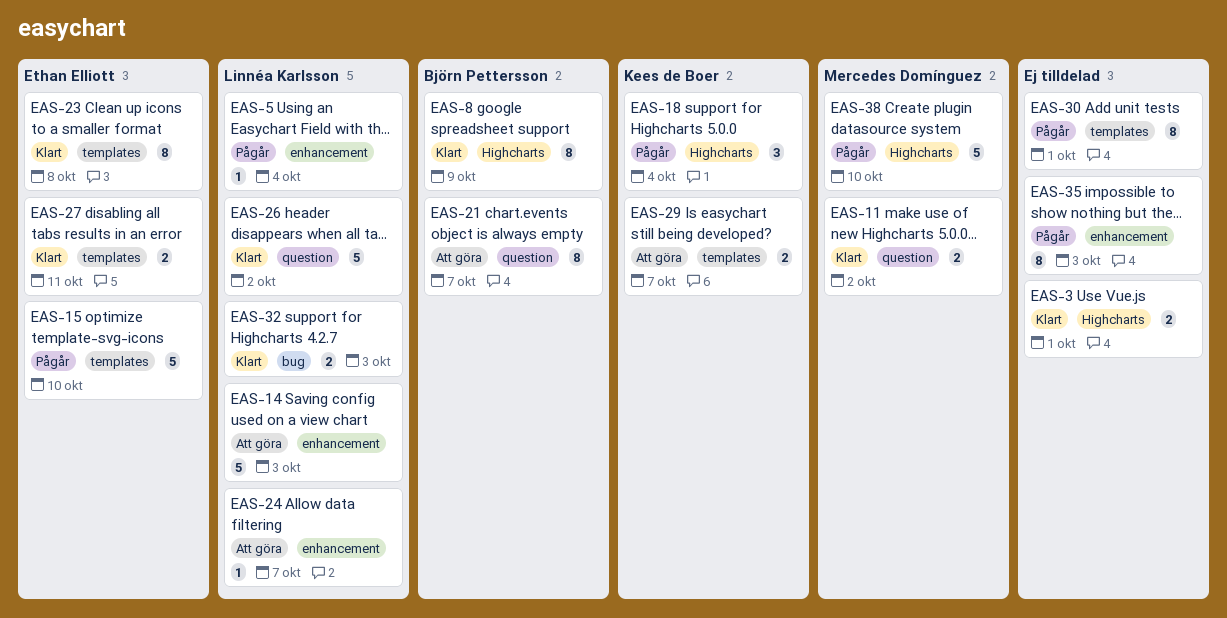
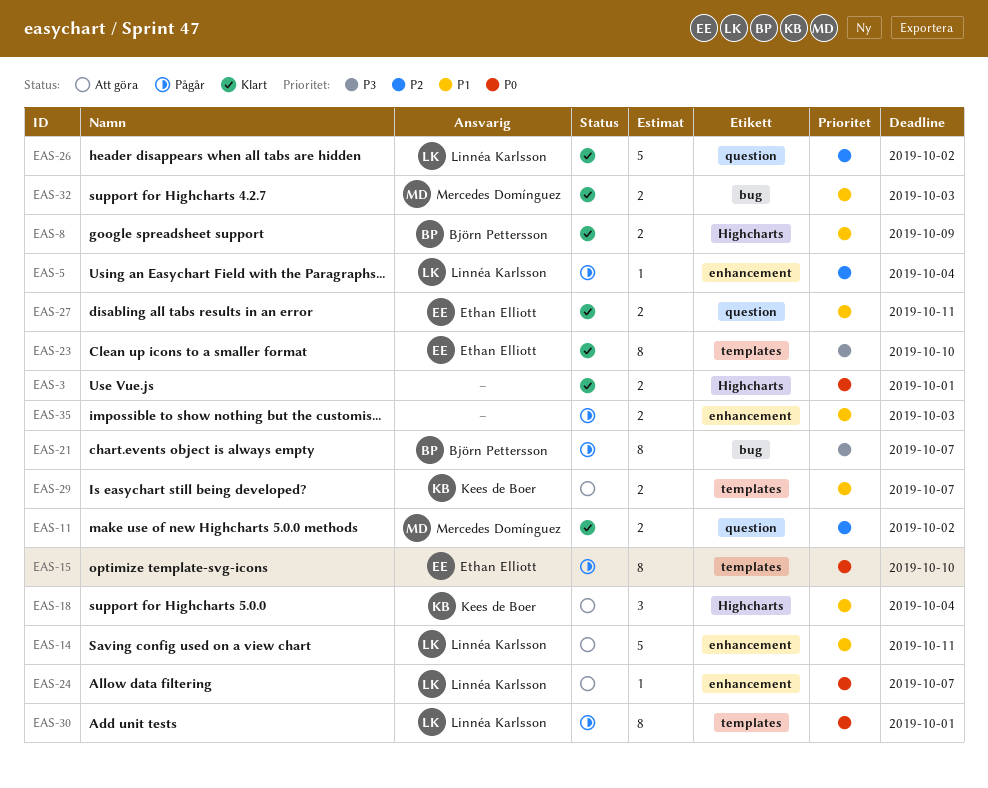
EAS-8, estimate: 8 -> 2
EAS-14, due: Oct 3 -> Oct 11
EAS-15, estimate: 5 -> 8
EAS-18, status: Pågår -> Att göra
EAS-21, status: Att göra -> Pågår
EAS-21, label: question -> bug
EAS-23, due: Oct 8 -> Oct 10
EAS-27, label: templates -> question
EAS-30, owner: none -> Linnéa Karlsson
EAS-32, owner: Linnéa Karlsson -> Mercedes Domínguez
EAS-35, estimate: 8 -> 2
EAS-38: present -> none

